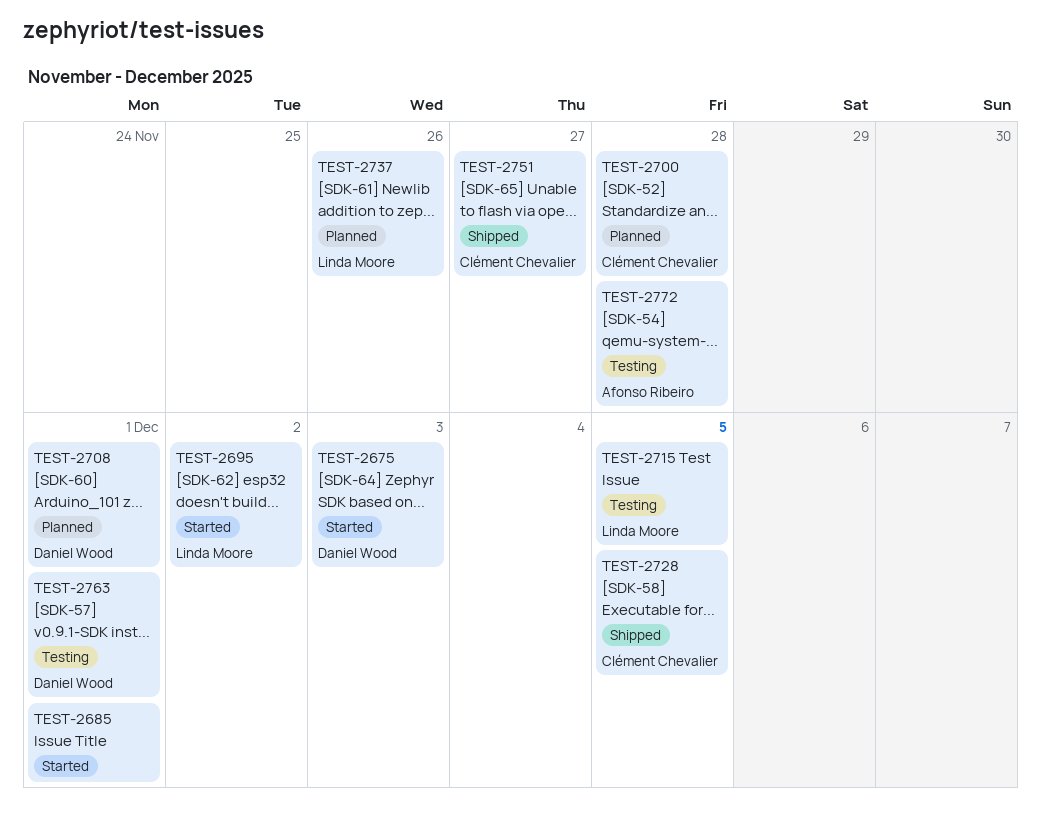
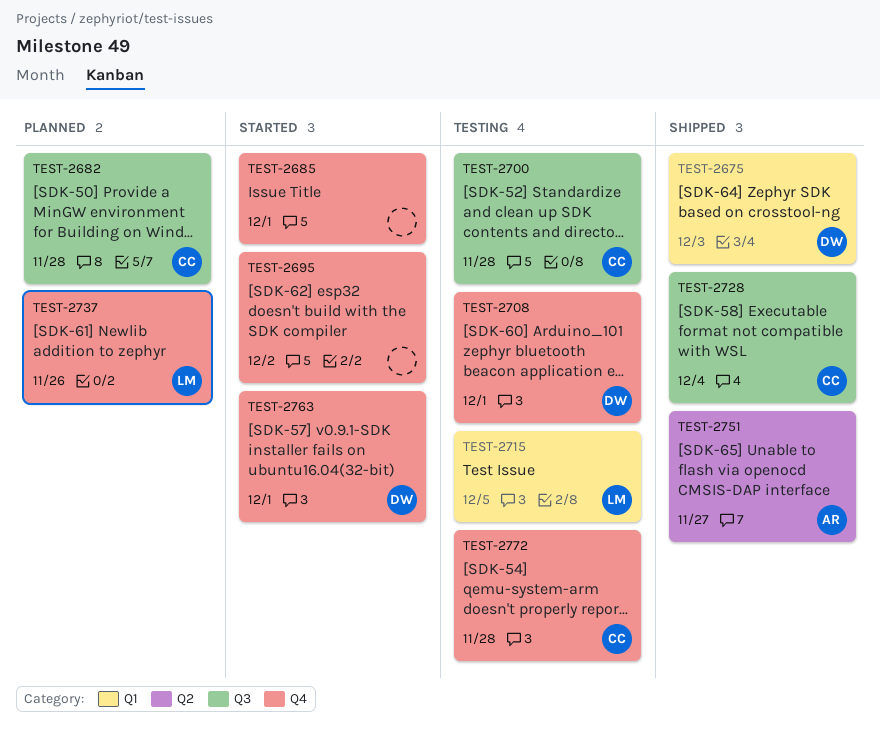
TEST-2675, status: Started -> Shipped
TEST-2682: none -> present
TEST-2695, owner: Linda Moore -> none
TEST-2700, status: Planned -> Testing
TEST-2708, status: Planned -> Testing
TEST-2728, due: Dec 5 -> Dec 4
TEST-2751, owner: Clément Chevalier -> Afonso Ribeiro
TEST-2763, status: Testing -> Started
TEST-2772, owner: Afonso Ribeiro -> Clément Chevalier

